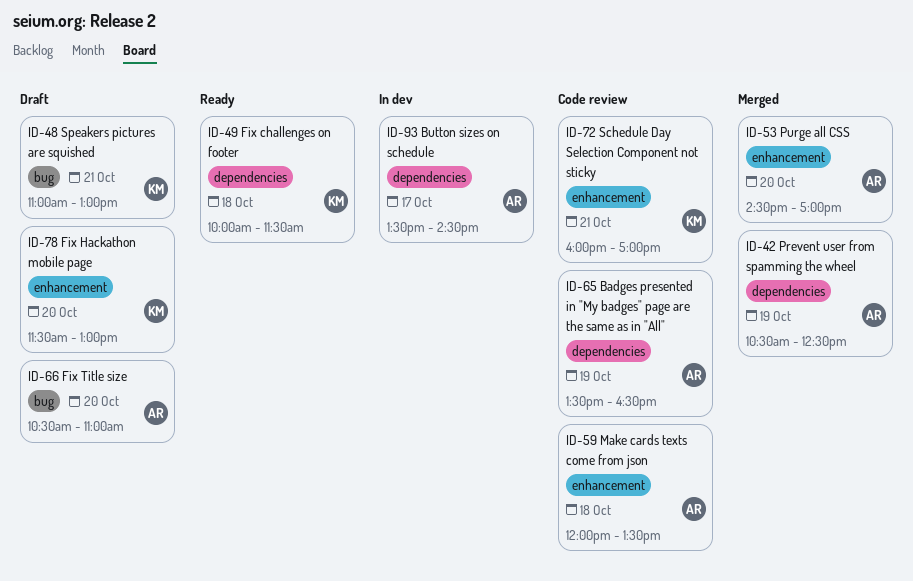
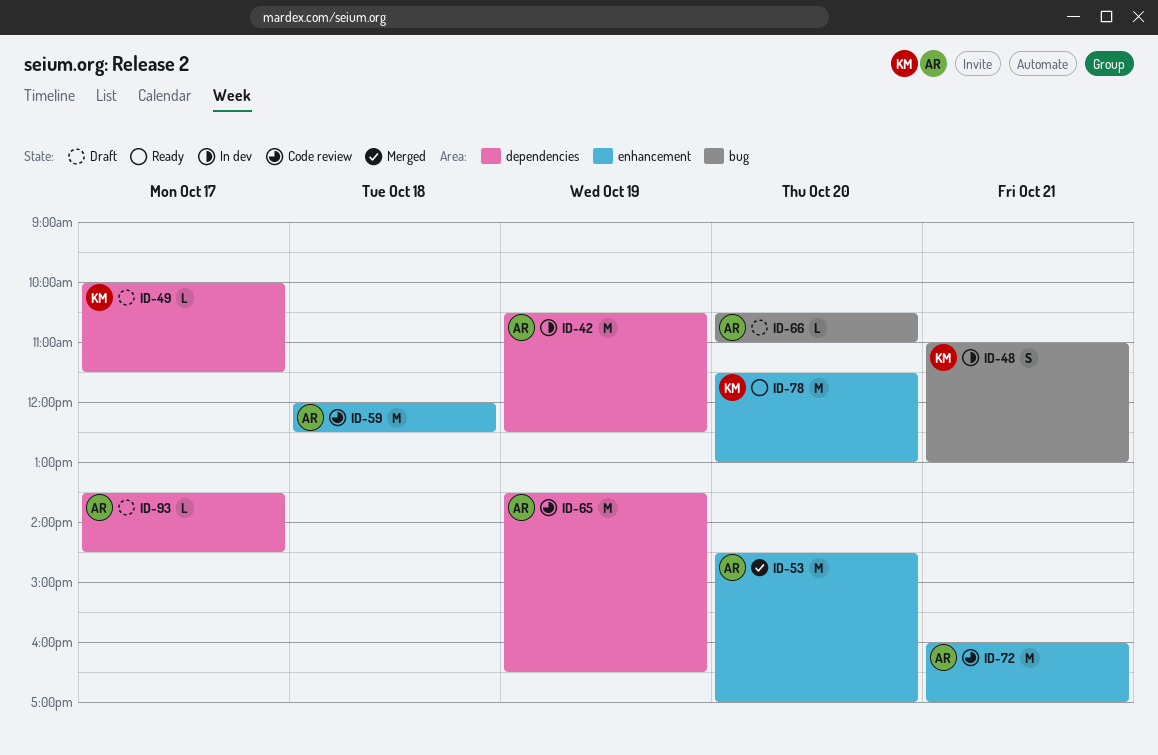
ID-42, status: Merged -> In dev
ID-48, status: Draft -> In dev
ID-49, status: Ready -> Draft
ID-49, day: Oct 18 -> Oct 17
ID-59, ends: 13:30 -> 12:30
ID-72, owner: KM -> AR
ID-78, status: Draft -> Ready
ID-93, status: In dev -> Draft

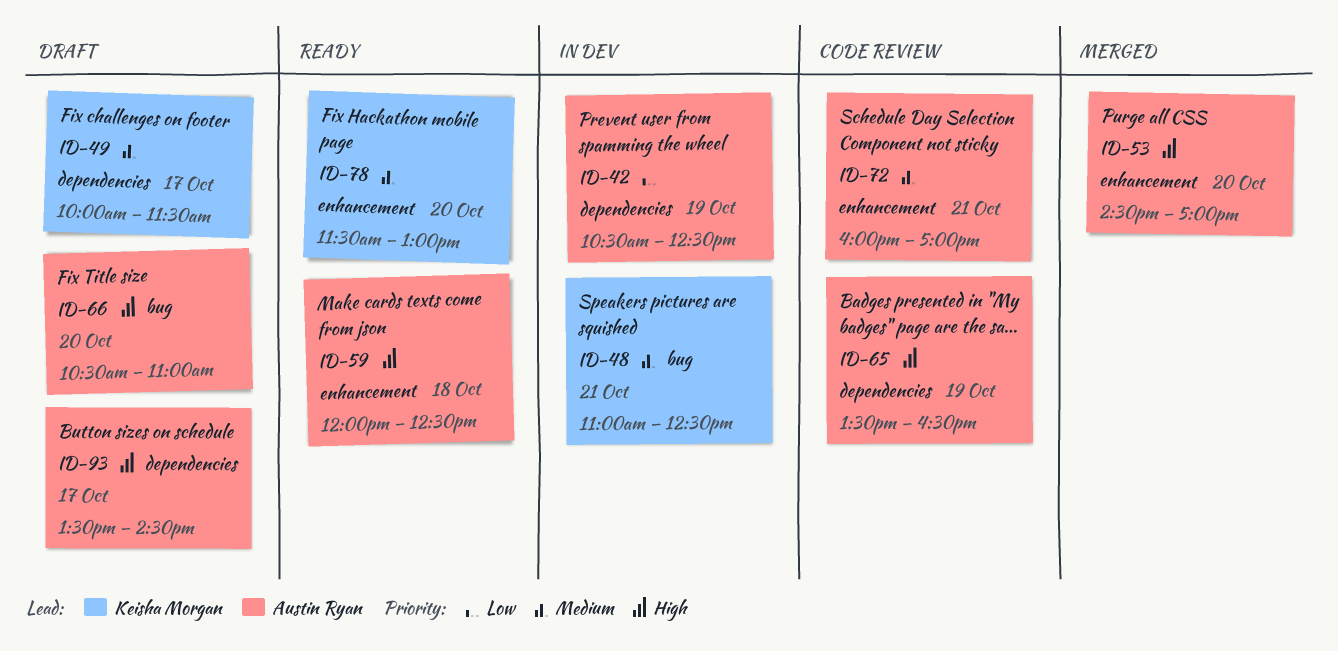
ID-48, ends: 13:00 -> 12:30
ID-59, status: Code review -> Ready

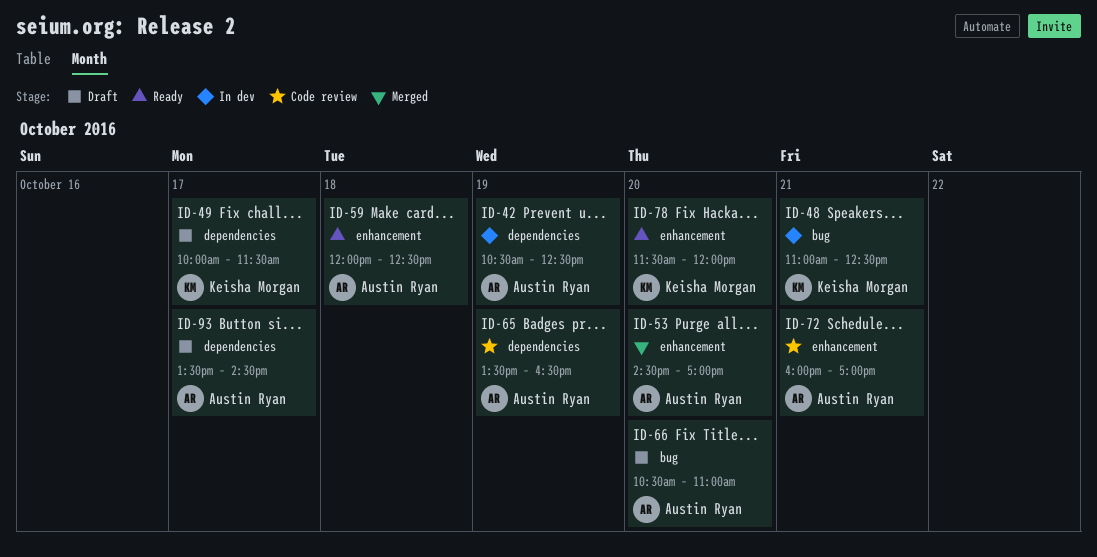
ID-78, ends: 13:00 -> 12:00

